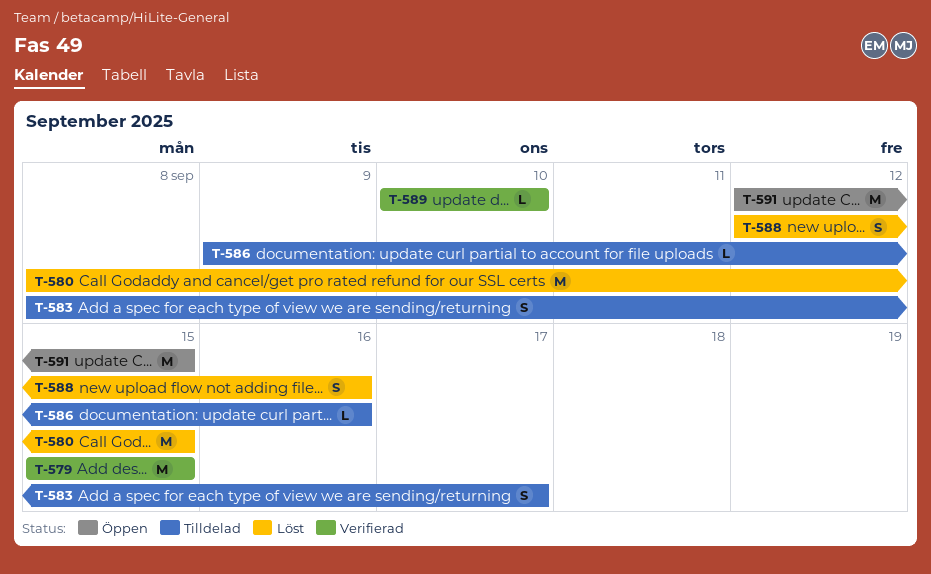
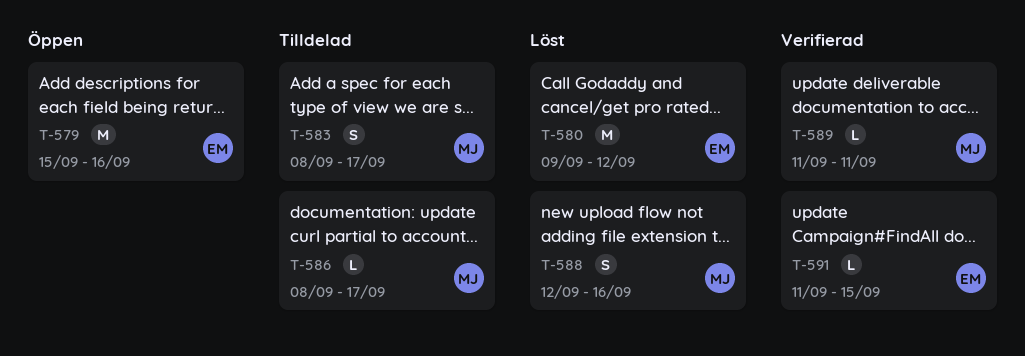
T-579, status: Verifierad -> Öppen
T-579, due: Sep 15 -> Sep 16
T-580, start: Sep 8 -> Sep 9
T-580, due: Sep 15 -> Sep 12
T-586, start: Sep 9 -> Sep 8
T-586, due: Sep 16 -> Sep 17
T-589, start: Sep 10 -> Sep 11
T-589, due: Sep 10 -> Sep 11
T-591, status: Öppen -> Verifierad
T-591, estimate: M -> L
T-591, start: Sep 12 -> Sep 11

